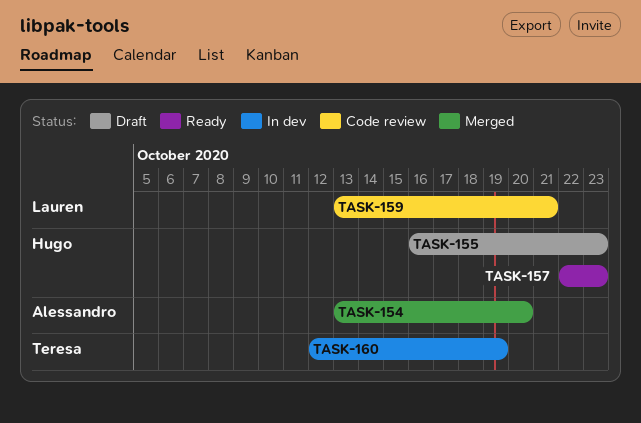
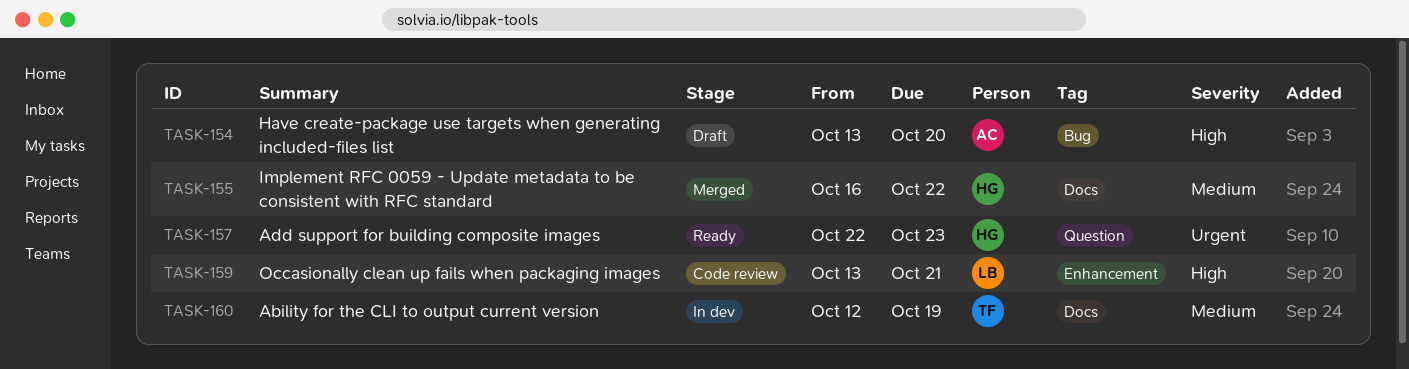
TASK-154, status: Merged -> Draft
TASK-155, status: Draft -> Merged
TASK-155, due: Oct 23 -> Oct 22

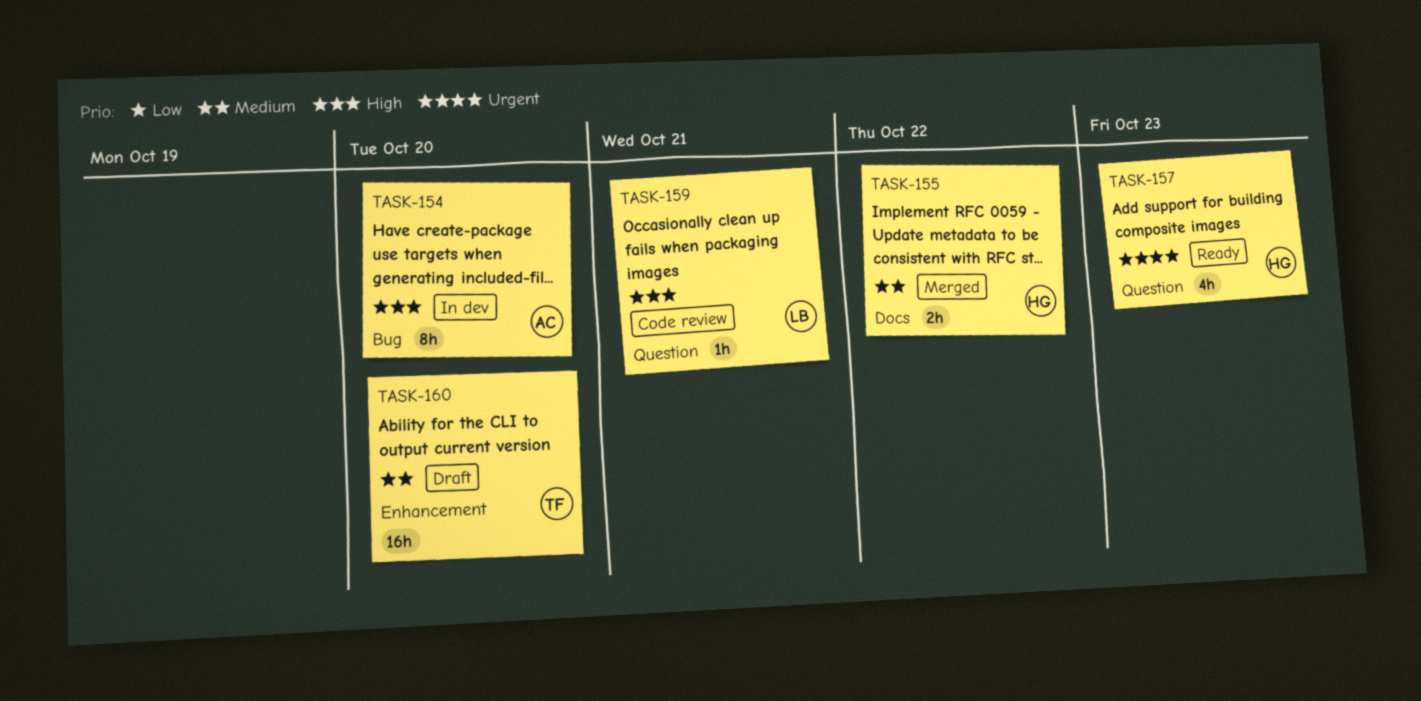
TASK-154, status: Draft -> In dev
TASK-159, label: Enhancement -> Question
TASK-160, status: In dev -> Draft
TASK-160, label: Docs -> Enhancement
TASK-160, due: Oct 19 -> Oct 20

